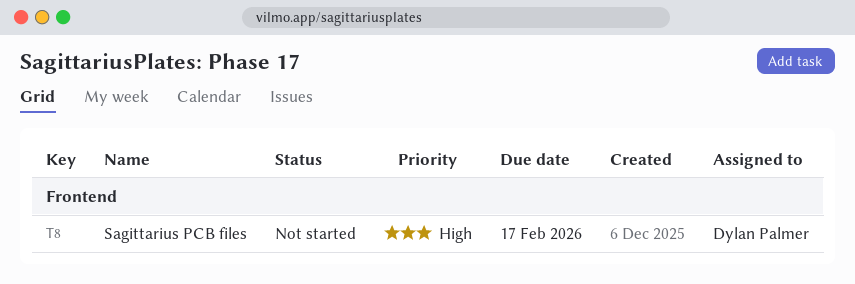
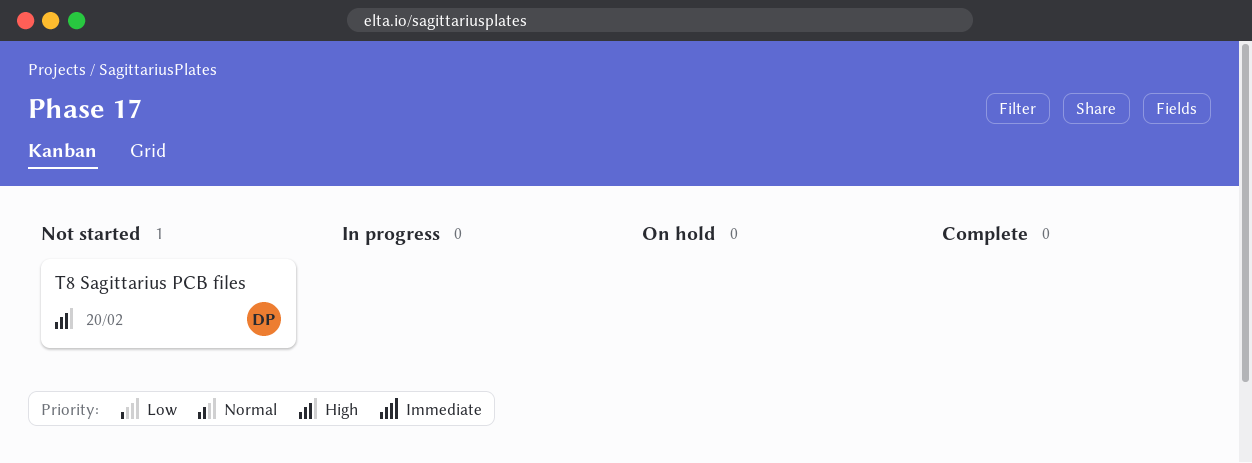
T8, due: Feb 17 -> Feb 20

